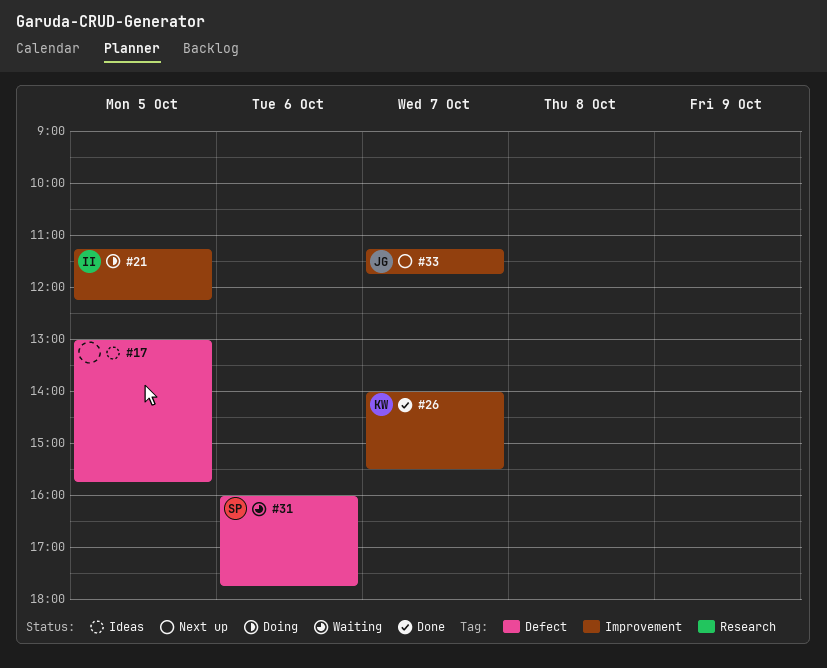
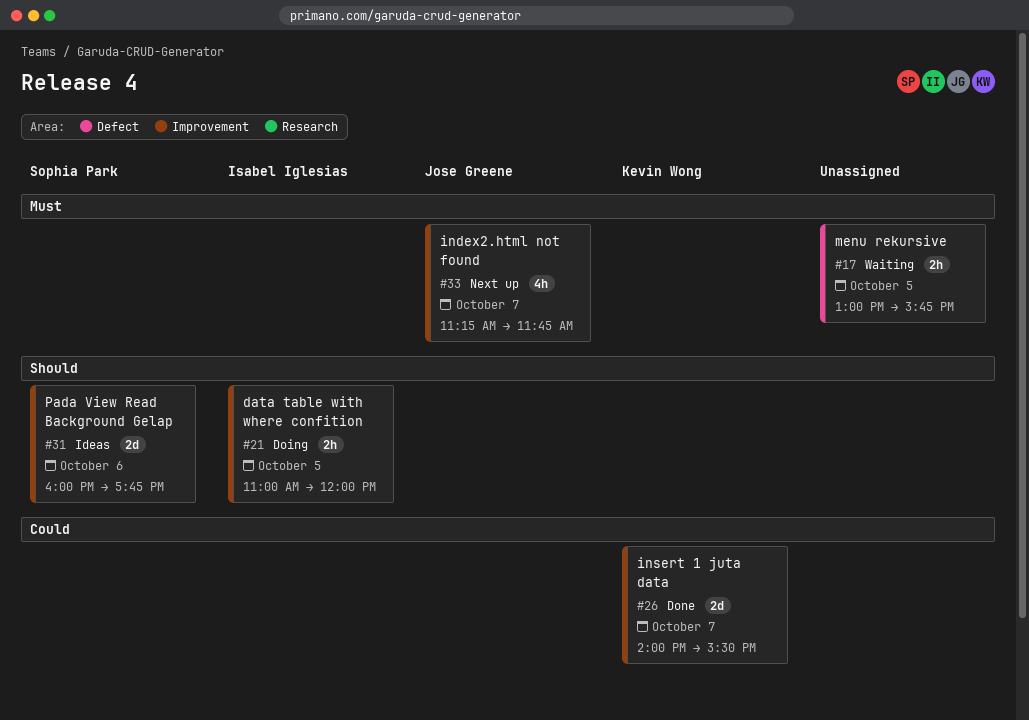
#17, status: Ideas -> Waiting
#21, begins: 11:15 -> 11:00
#21, ends: 12:15 -> 12:00
#31, status: Waiting -> Ideas
#31, label: Defect -> Improvement

